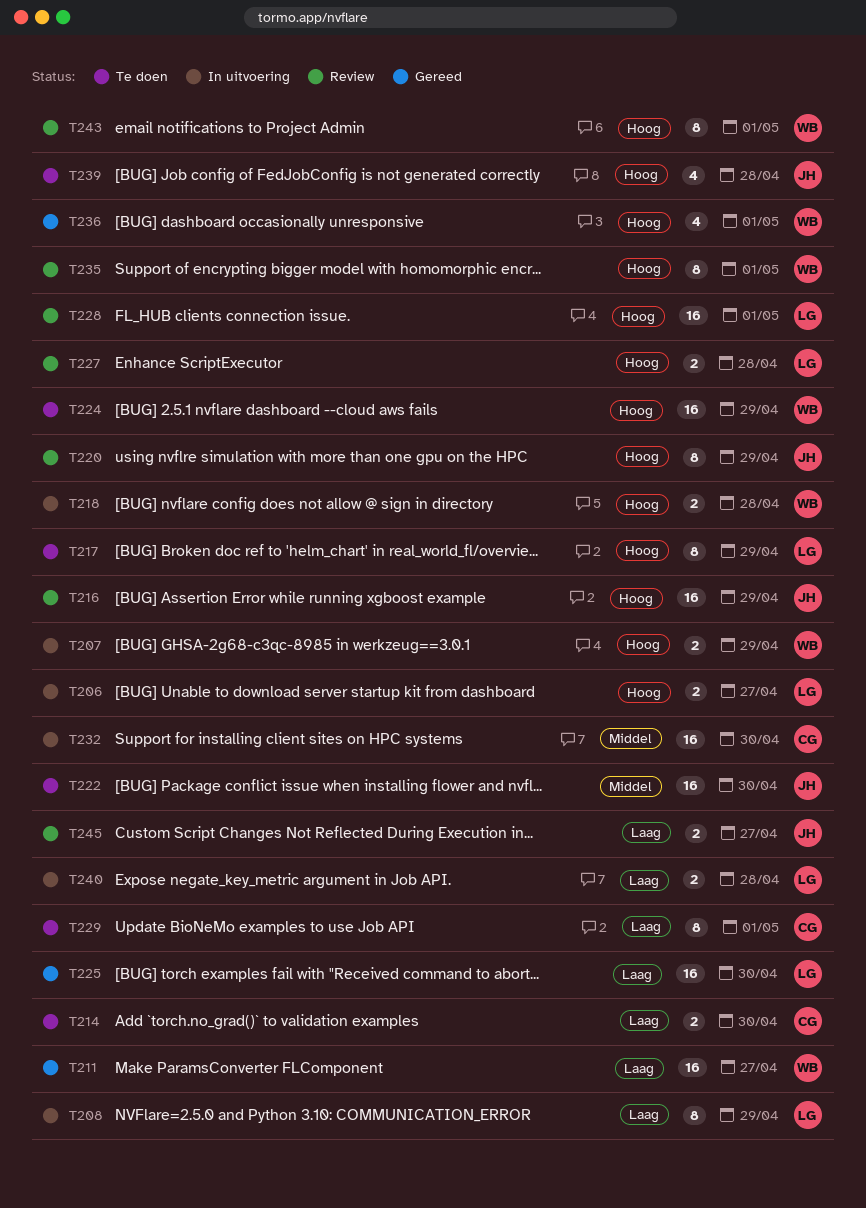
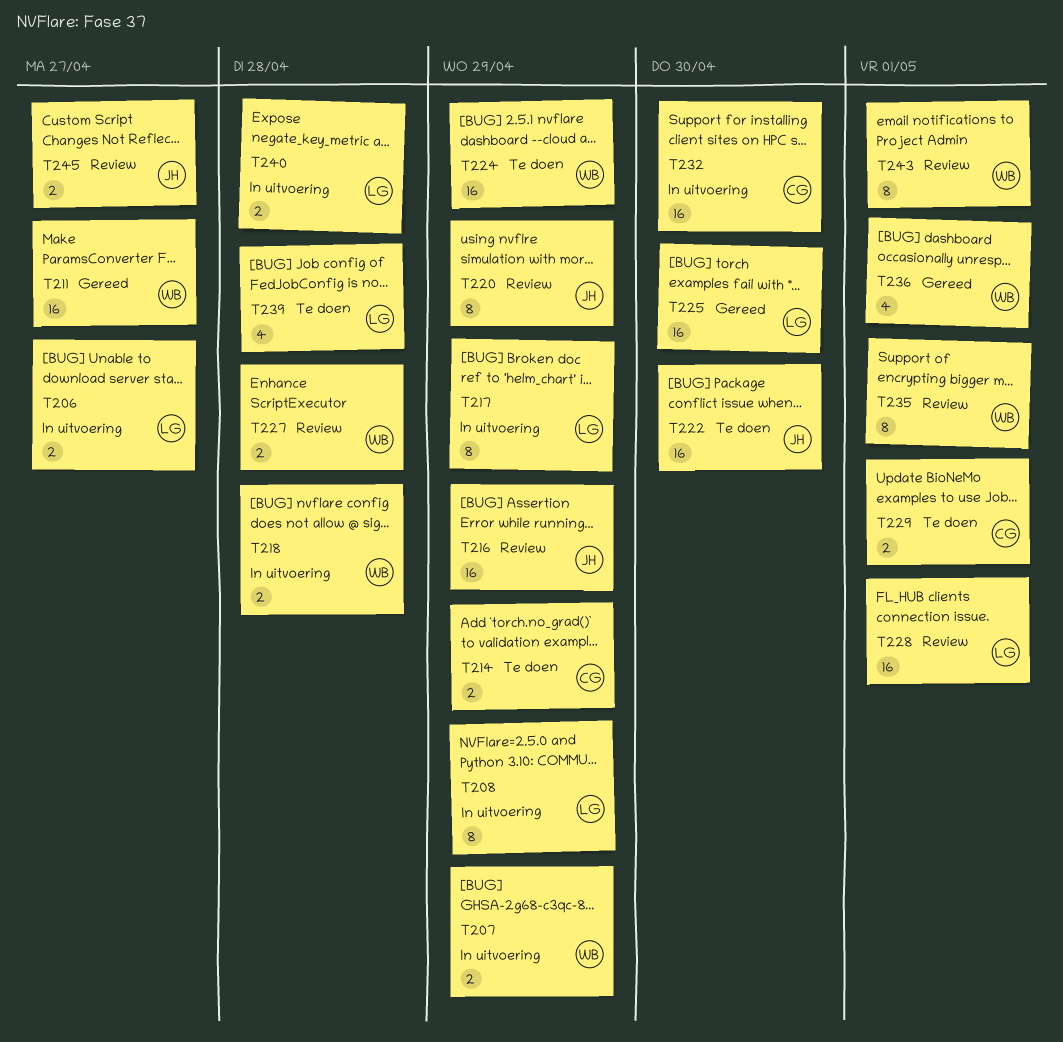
T214, due: Apr 30 -> Apr 29
T217, status: Te doen -> In uitvoering
T227, owner: LG -> WB
T229, estimate: 8 -> 2
T239, owner: JH -> LG

